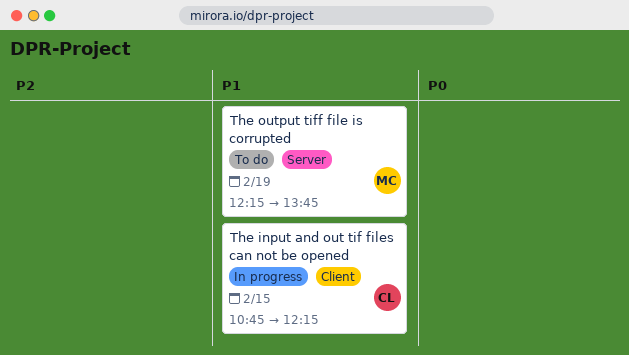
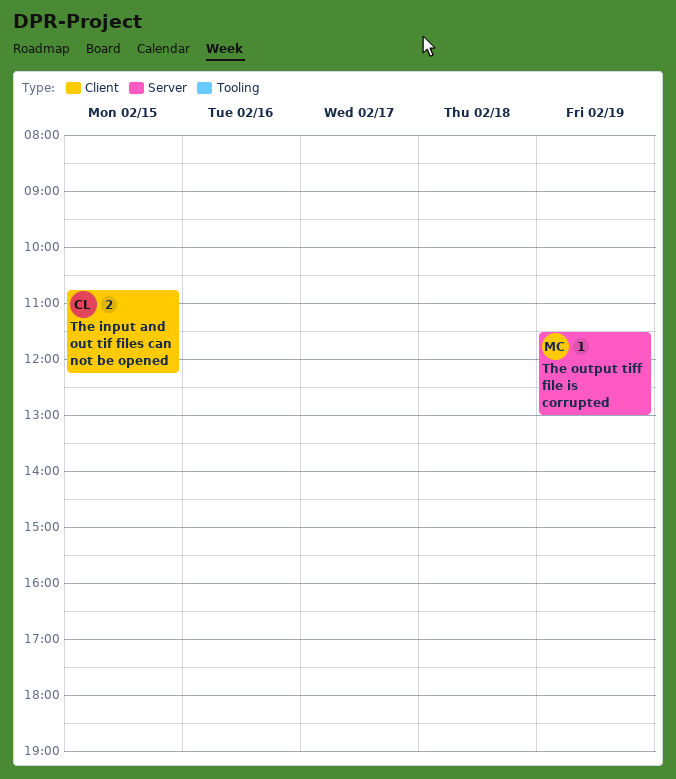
The output tiff file is corrupted, begins: 12:15 -> 11:30
The output tiff file is corrupted, ends: 13:45 -> 13:00

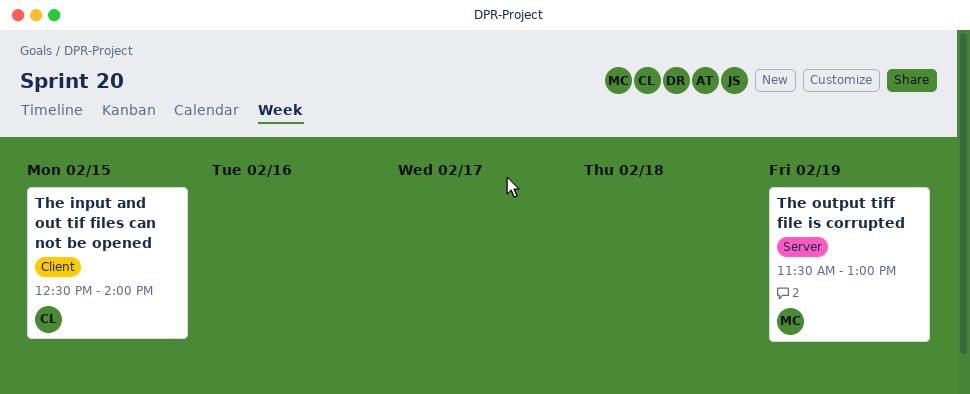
The input and out tif files can not be opened, begins: 10:45 -> 12:30
The input and out tif files can not be opened, ends: 12:15 -> 14:00

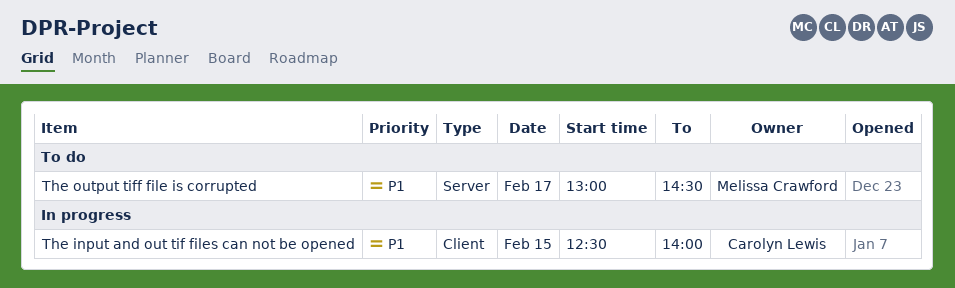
The output tiff file is corrupted, day: Feb 19 -> Feb 17
The output tiff file is corrupted, begins: 11:30 -> 13:00
The output tiff file is corrupted, ends: 13:00 -> 14:30

